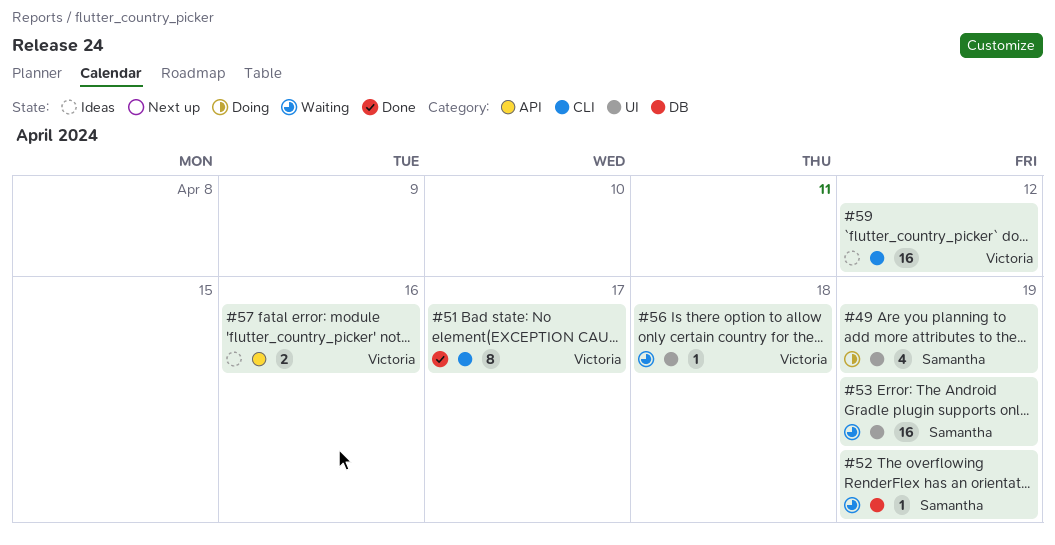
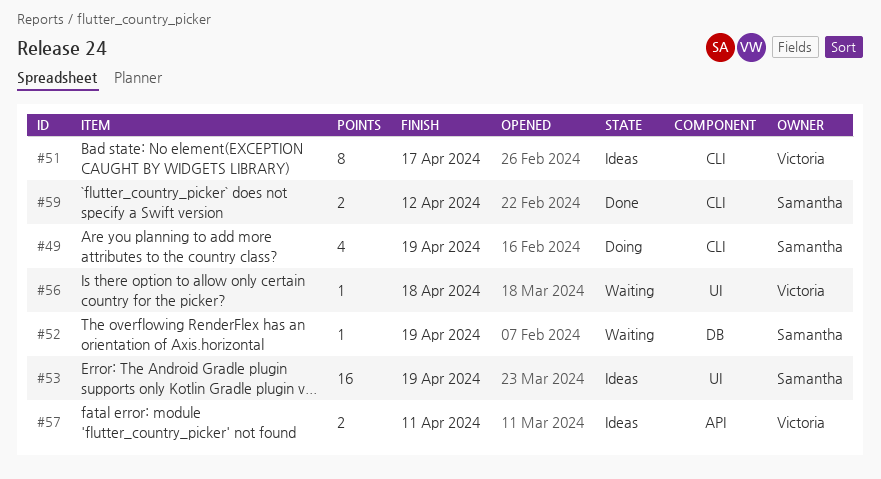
#49, label: UI -> CLI
#51, status: Done -> Ideas
#53, status: Waiting -> Ideas
#57, due: Apr 16 -> Apr 11
#59, status: Ideas -> Done
#59, owner: Victoria -> Samantha
#59, estimate: 16 -> 2

